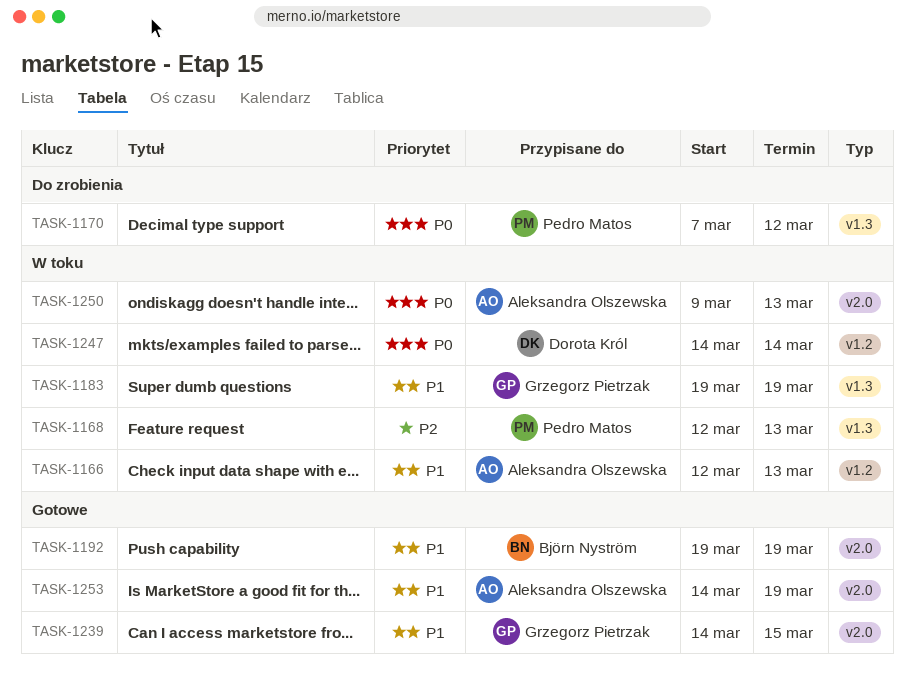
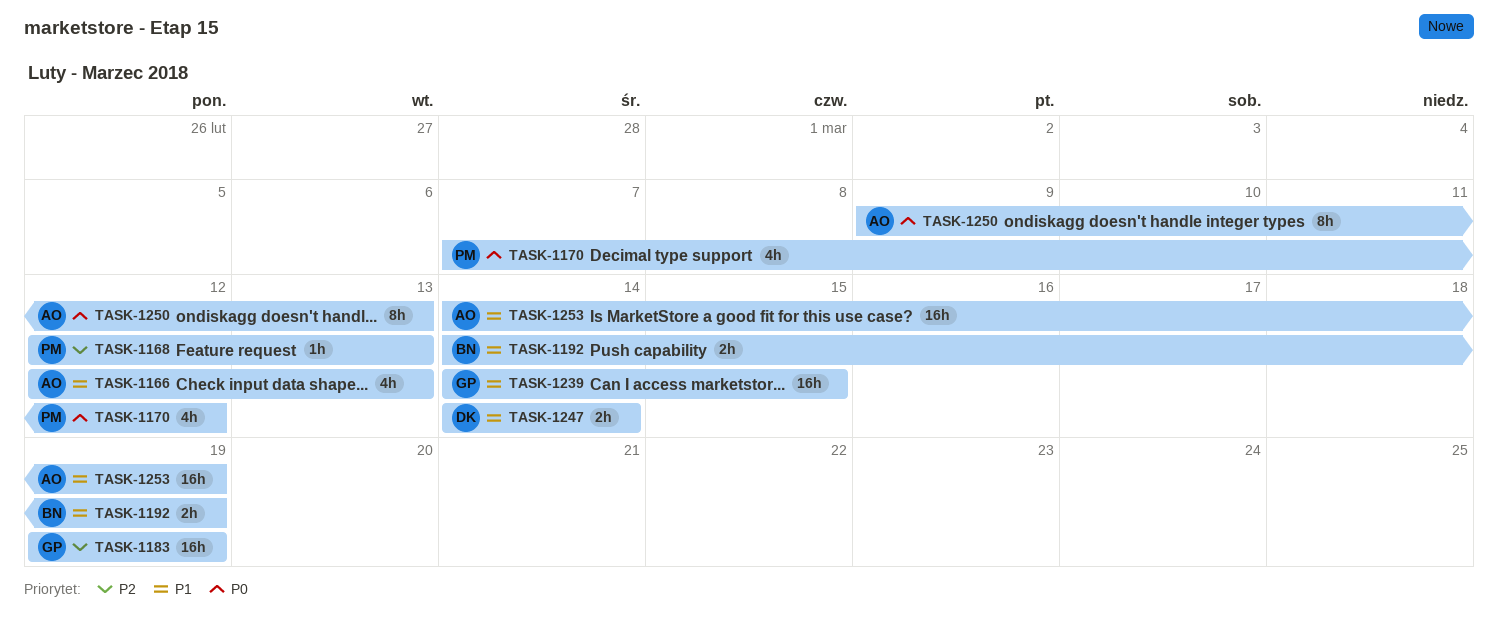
TASK-1183, priority: P1 -> P2
TASK-1192, start: Mar 19 -> Mar 14
TASK-1247, priority: P0 -> P1

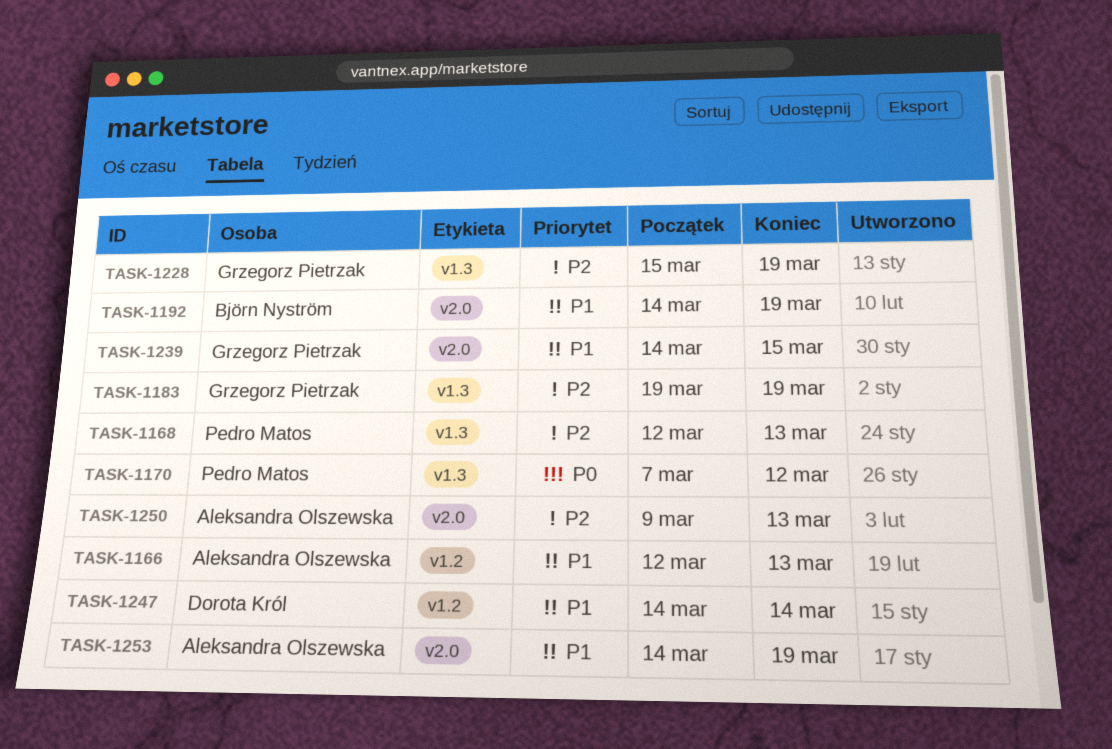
TASK-1228: none -> present
TASK-1250, priority: P0 -> P2

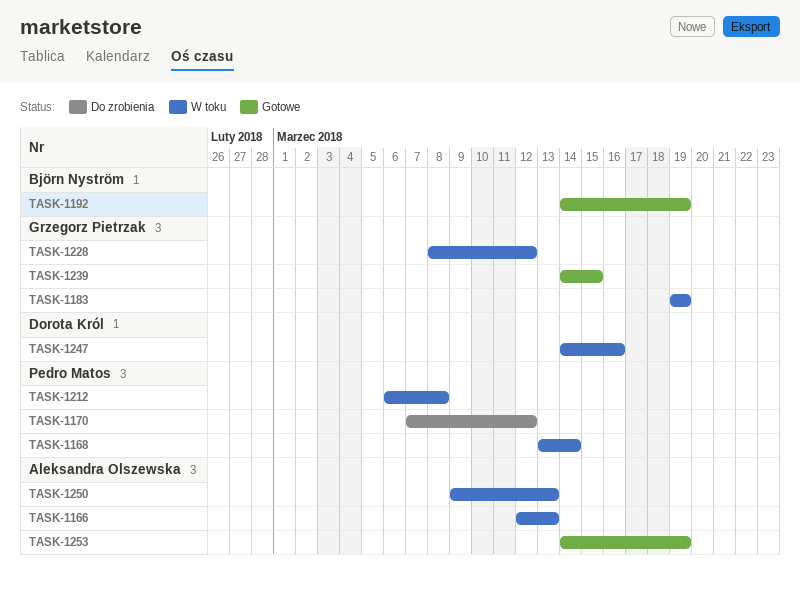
TASK-1168, start: Mar 12 -> Mar 13
TASK-1168, due: Mar 13 -> Mar 14
TASK-1212: none -> present
TASK-1228, start: Mar 15 -> Mar 8
TASK-1228, due: Mar 19 -> Mar 12
TASK-1247, due: Mar 14 -> Mar 16

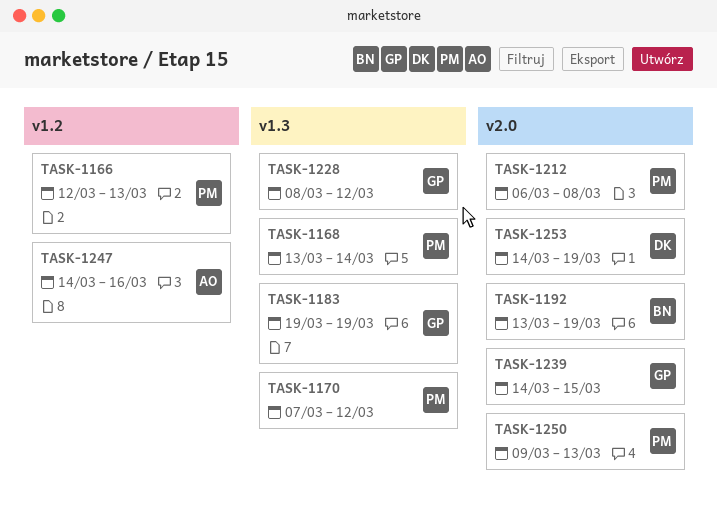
TASK-1166, owner: Aleksandra Olszewska -> Pedro Matos
TASK-1192, start: Mar 14 -> Mar 13
TASK-1247, owner: Dorota Król -> Aleksandra Olszewska
TASK-1250, owner: Aleksandra Olszewska -> Pedro Matos
TASK-1253, owner: Aleksandra Olszewska -> Dorota Król

